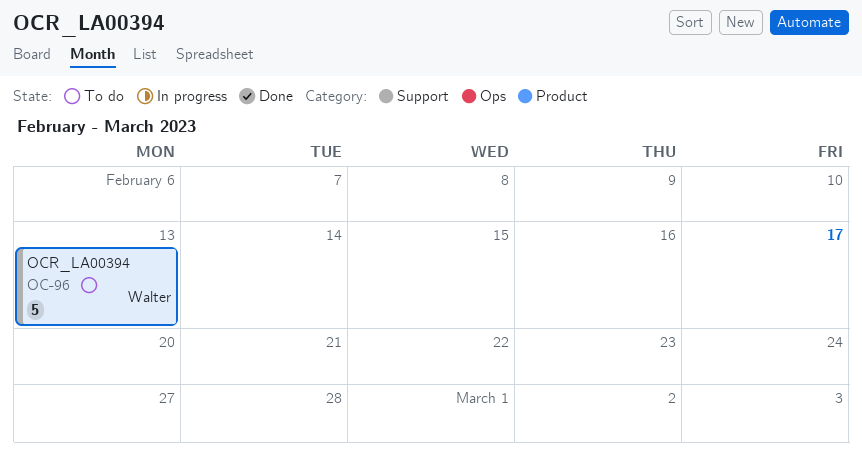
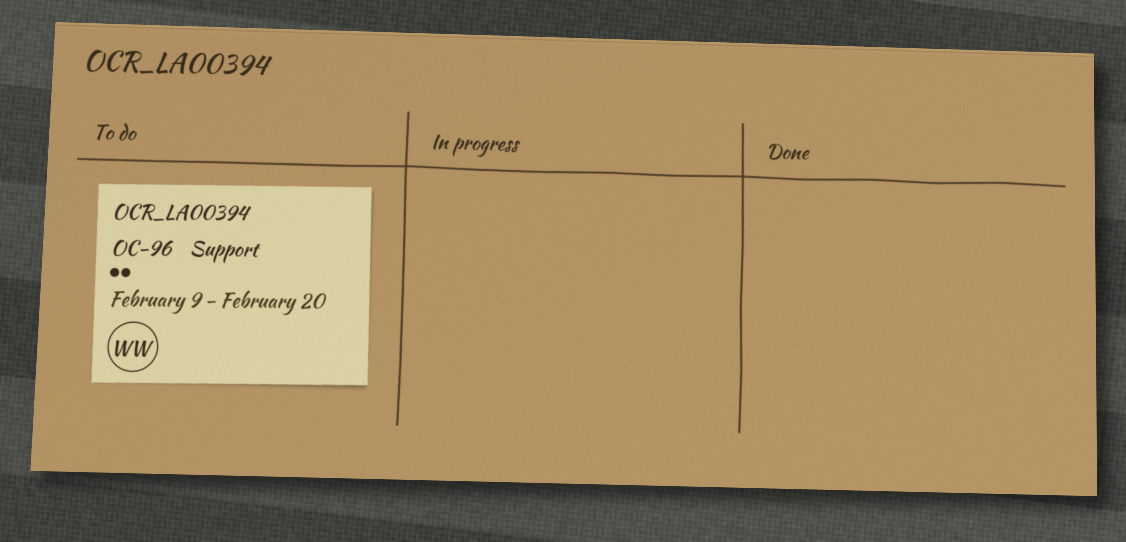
OC-96, estimate: 5 -> 2
OC-96, due: Feb 13 -> Feb 20

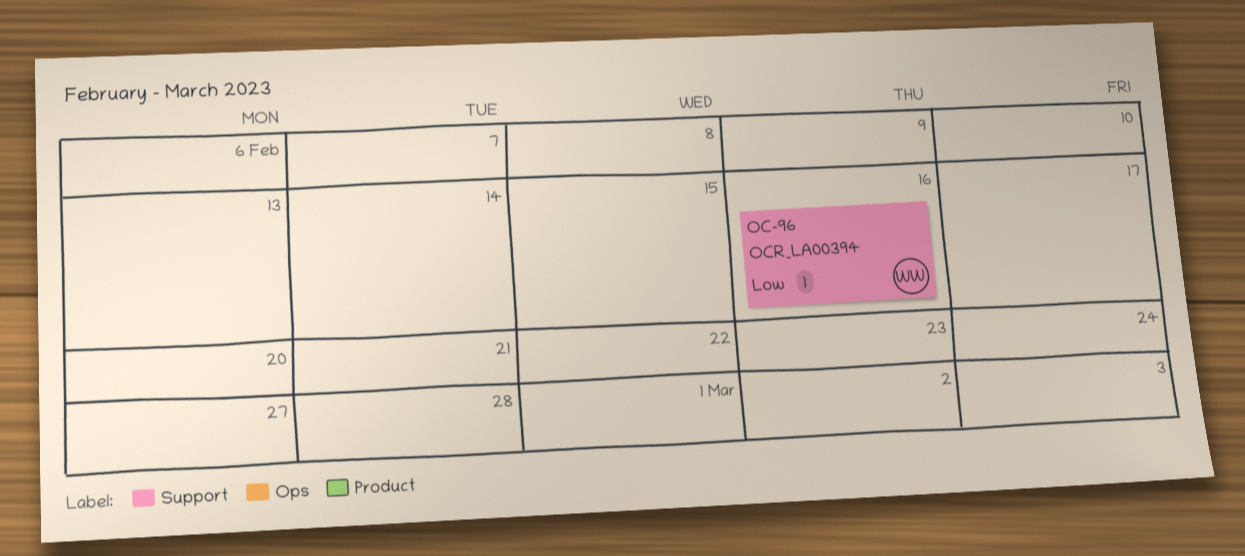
OC-96, estimate: 2 -> 1
OC-96, due: Feb 20 -> Feb 16

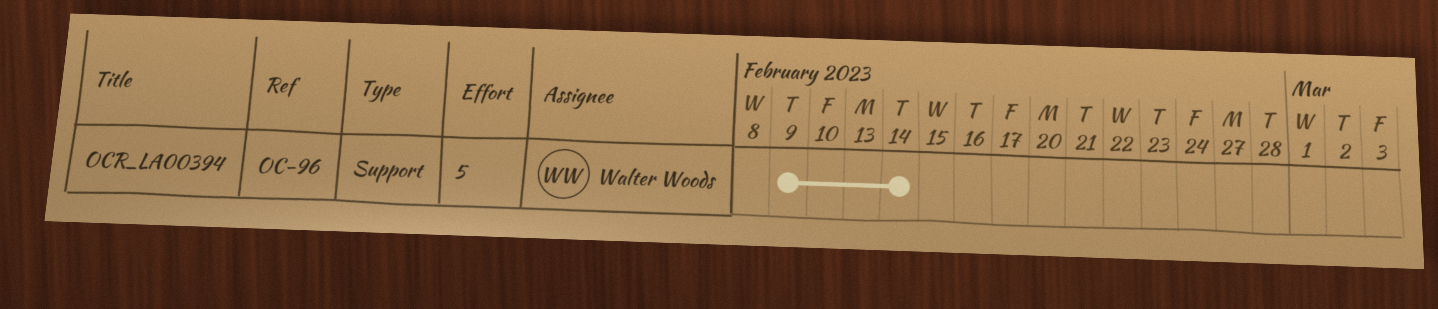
OC-96, estimate: 1 -> 5
OC-96, due: Feb 16 -> Feb 14

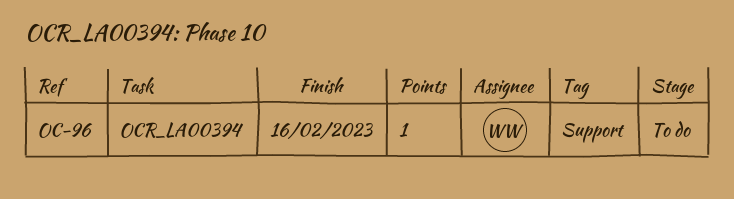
OC-96, estimate: 5 -> 1
OC-96, due: Feb 14 -> Feb 16

